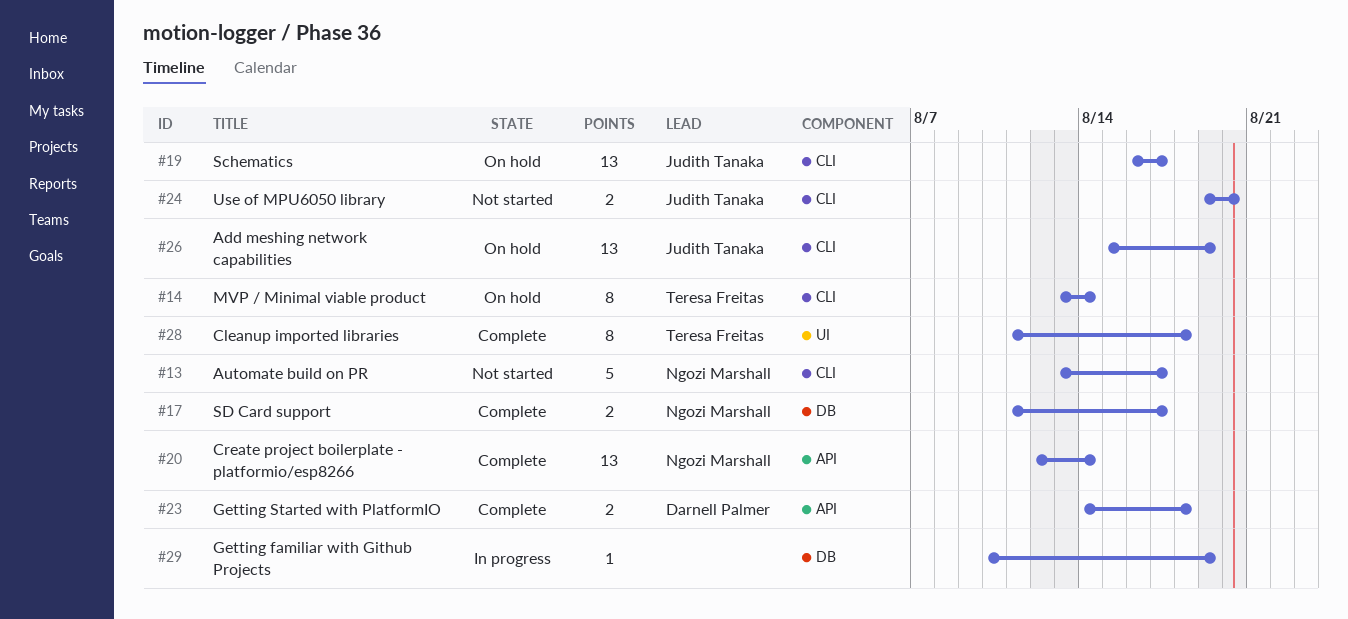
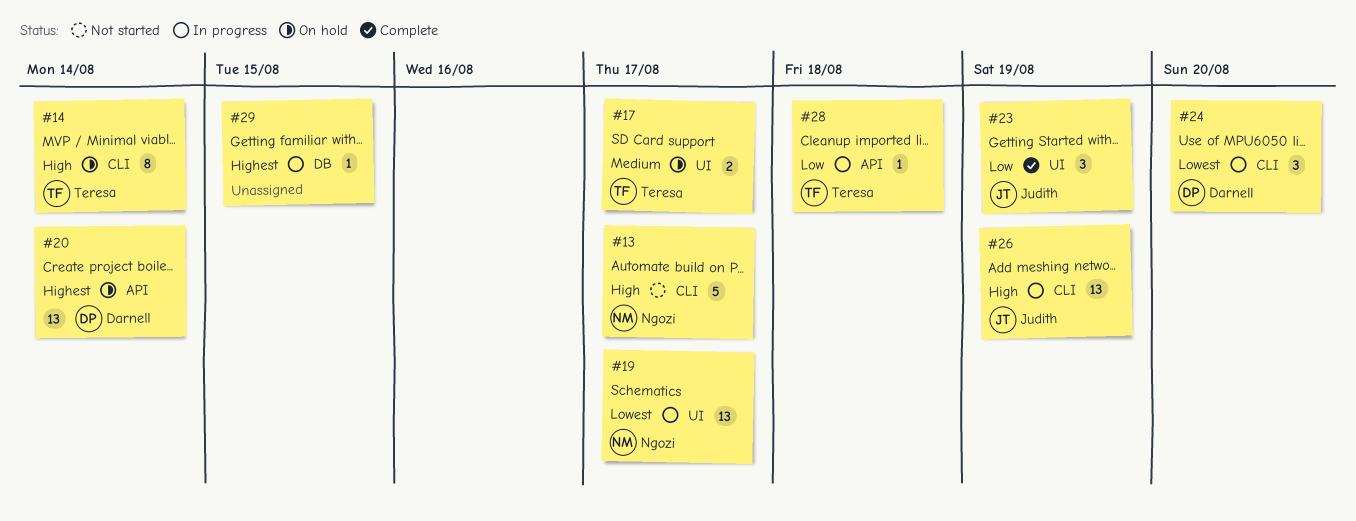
#17, status: Complete -> On hold
#17, owner: Ngozi Marshall -> Teresa Freitas
#17, label: DB -> UI
#19, status: On hold -> In progress
#19, owner: Judith Tanaka -> Ngozi Marshall
#19, label: CLI -> UI
#20, status: Complete -> On hold
#20, owner: Ngozi Marshall -> Darnell Palmer
#23, owner: Darnell Palmer -> Judith Tanaka
#23, label: API -> UI
#23, estimate: 2 -> 3
#23, due: Aug 18 -> Aug 19
#24, status: Not started -> In progress
#24, owner: Judith Tanaka -> Darnell Palmer
#24, estimate: 2 -> 3
#26, status: On hold -> In progress
#28, status: Complete -> In progress
#28, label: UI -> API
#28, estimate: 8 -> 1
#29, due: Aug 19 -> Aug 15

